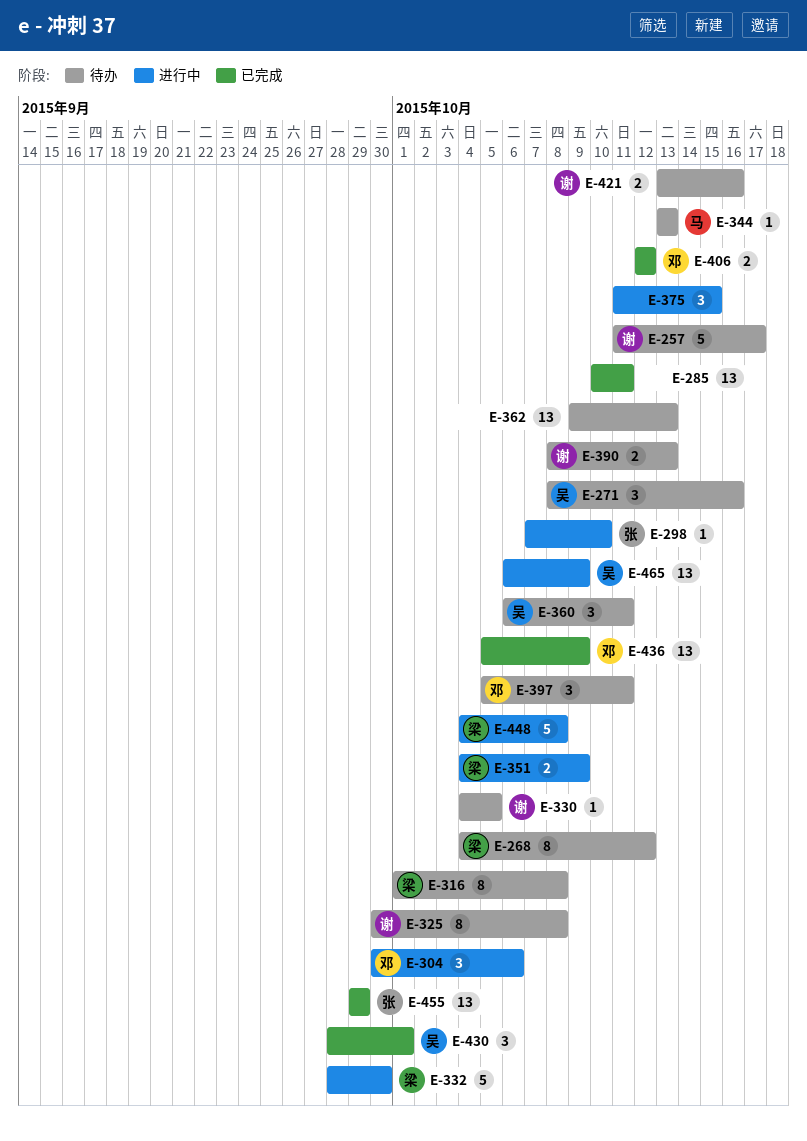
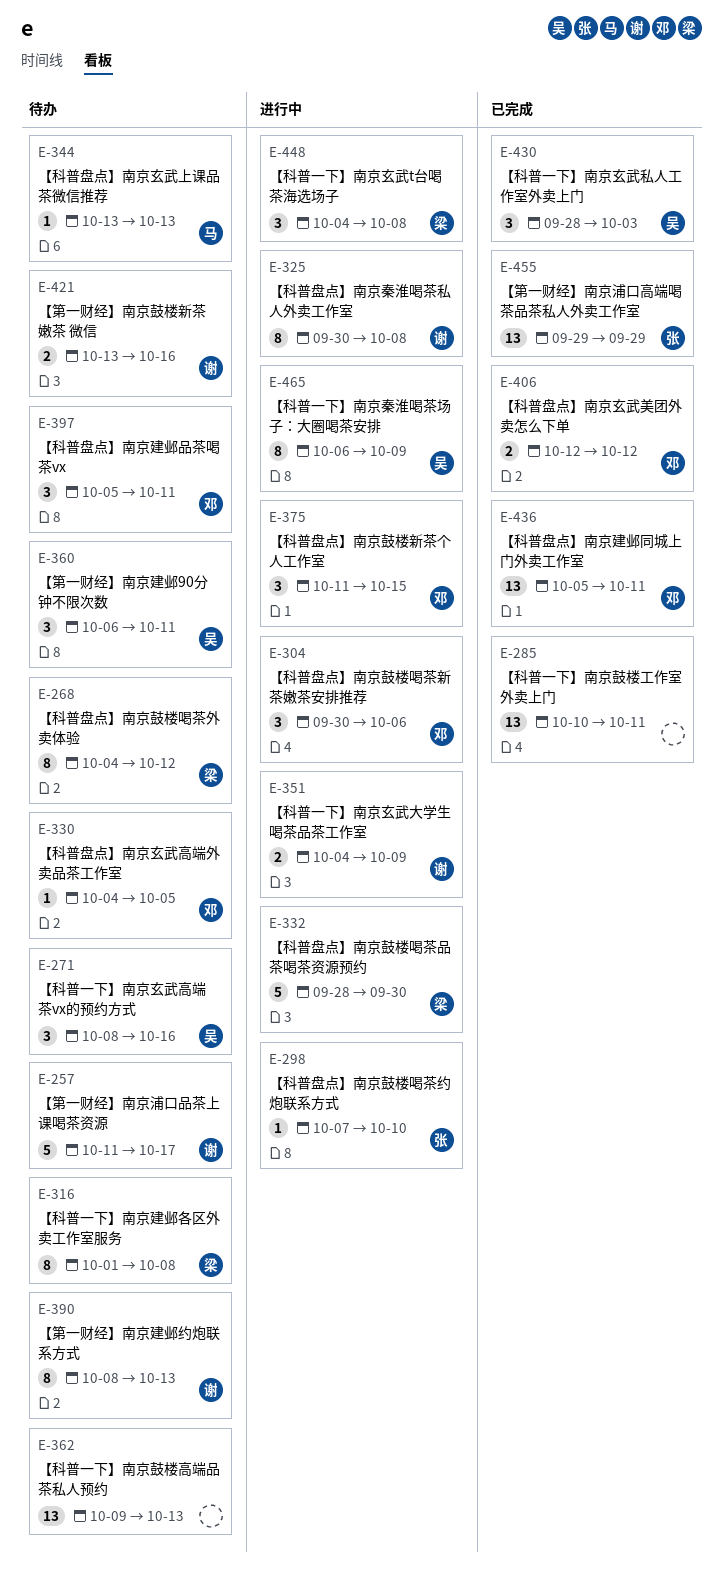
E-325, status: 待办 -> 进行中
E-330, owner: 谢 -> 邓
E-351, owner: 梁 -> 谢
E-375, owner: none -> 邓
E-390, estimate: 2 -> 8
E-430, due: Oct 1 -> Oct 3
E-436, due: Oct 9 -> Oct 11
E-448, estimate: 5 -> 3
E-465, estimate: 13 -> 8

